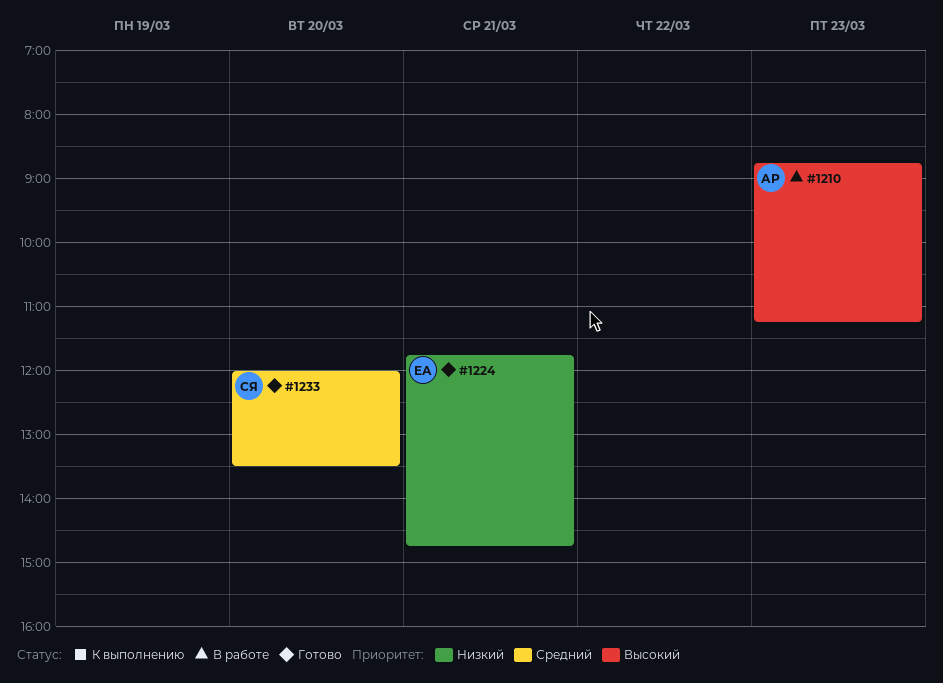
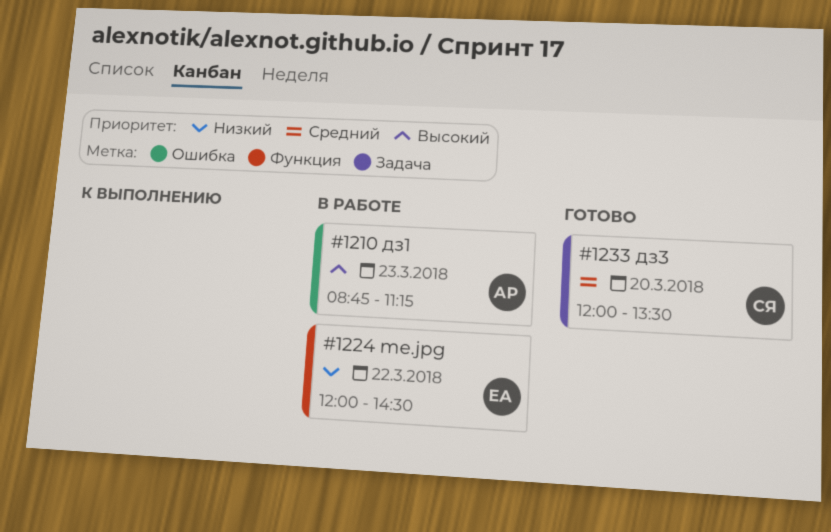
#1224, status: Готово -> В работе
#1224, day: Mar 21 -> Mar 22
#1224, begins: 11:45 -> 12:00
#1224, ends: 14:45 -> 14:30

